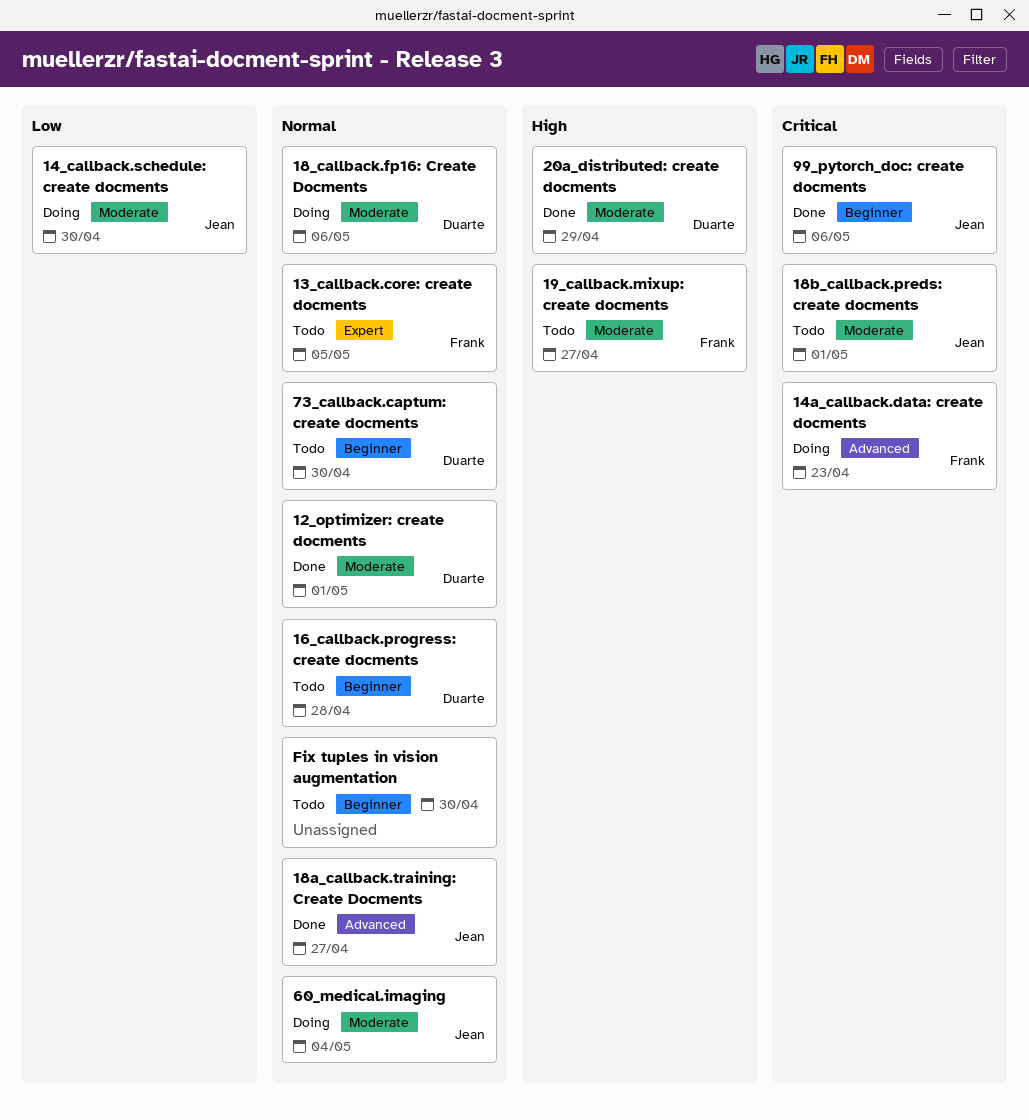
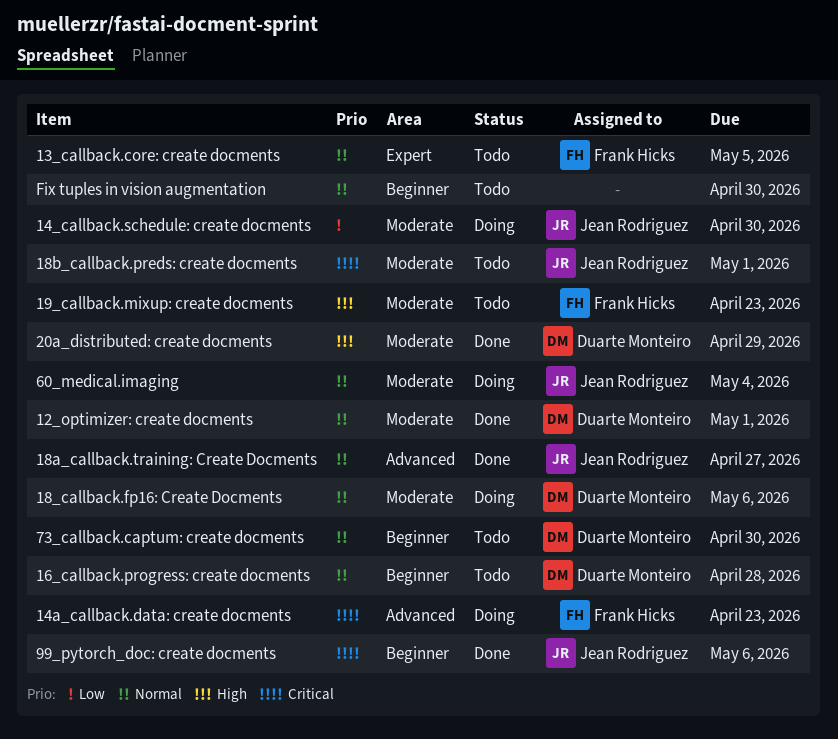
19_callback.mixup: create docments, due: Apr 27 -> Apr 23

